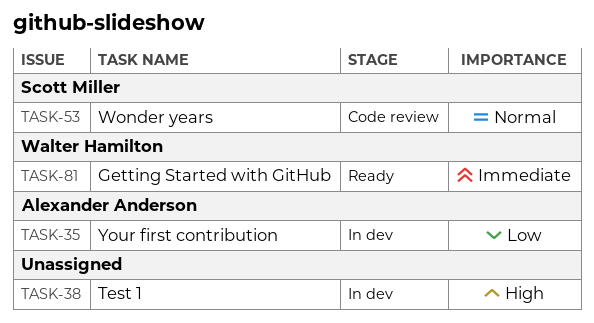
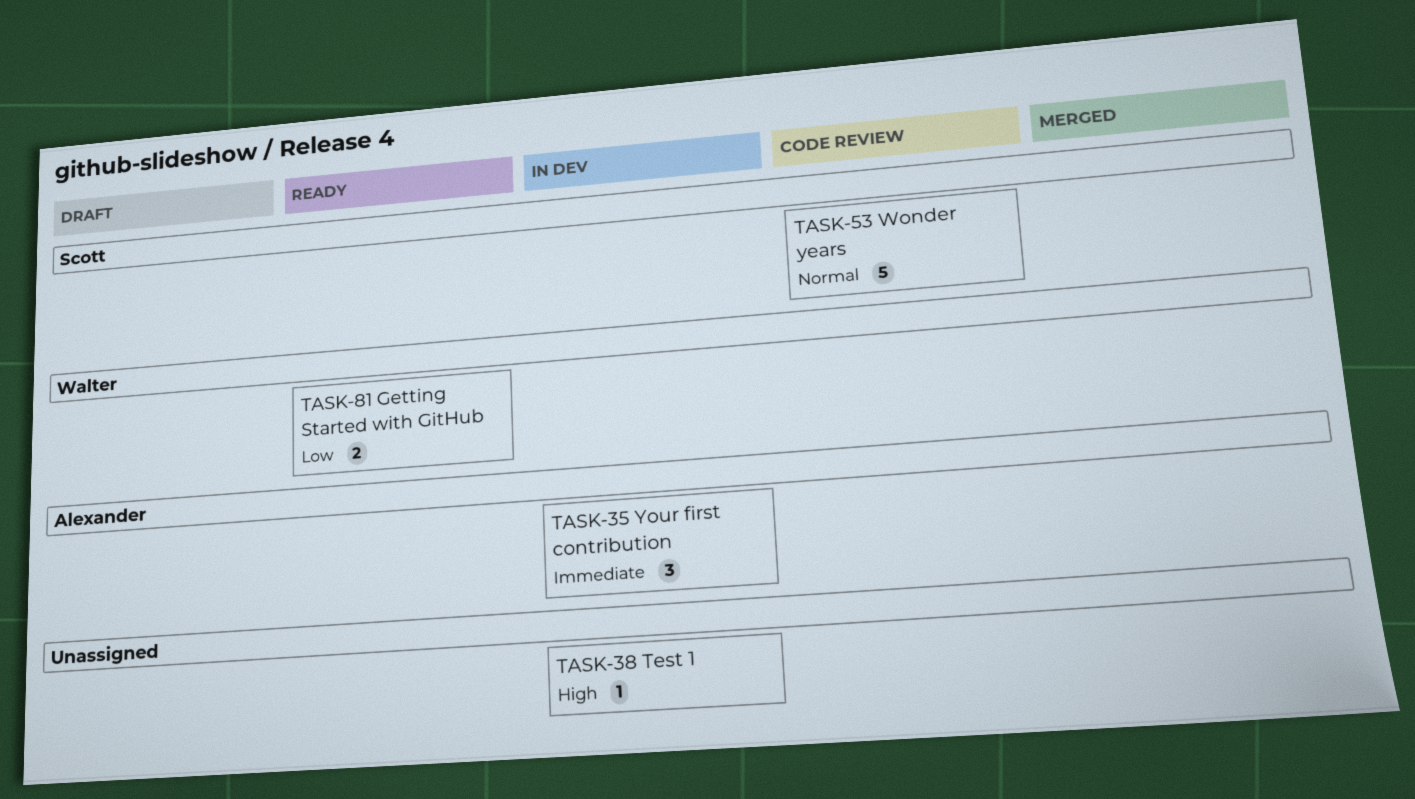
TASK-35, priority: Low -> Immediate
TASK-81, priority: Immediate -> Low

